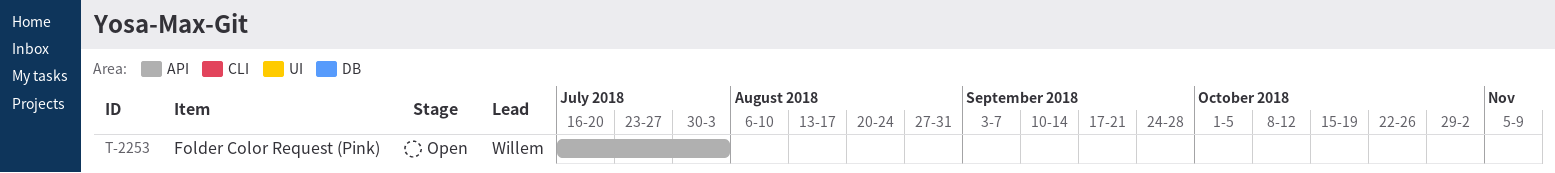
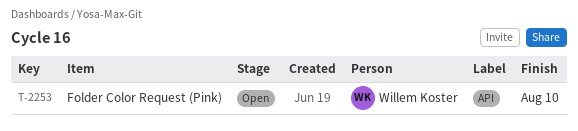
T-2253, due: Aug 3 -> Aug 10

